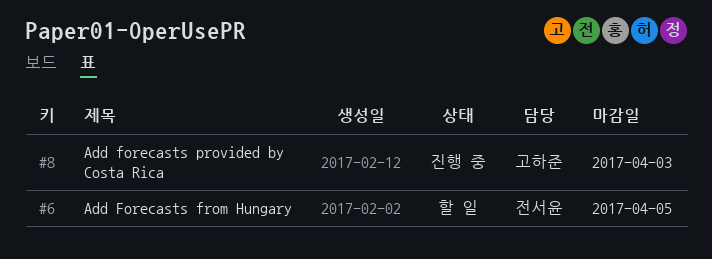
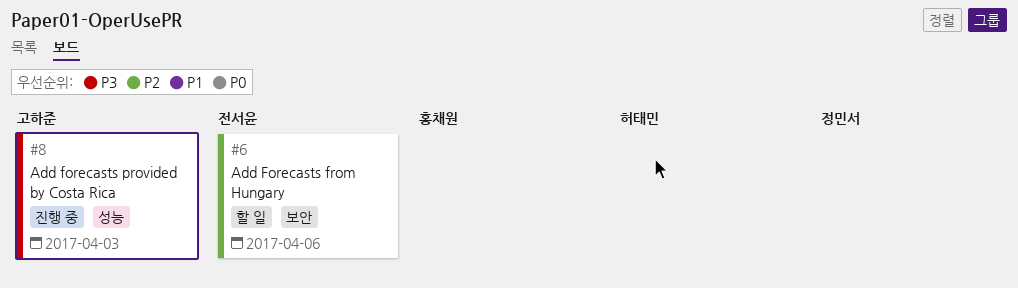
#6, due: Apr 5 -> Apr 6

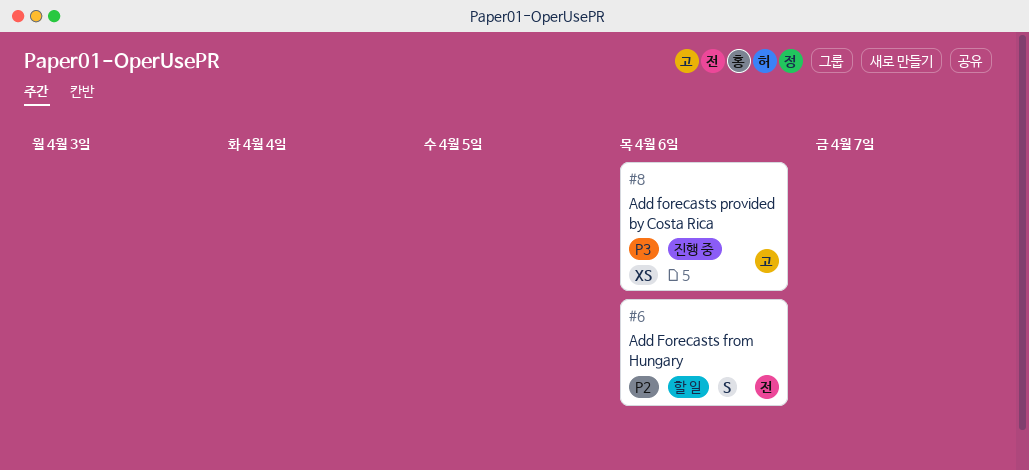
#8, due: Apr 3 -> Apr 6

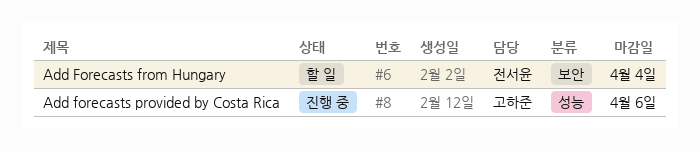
#6, due: Apr 6 -> Apr 4

